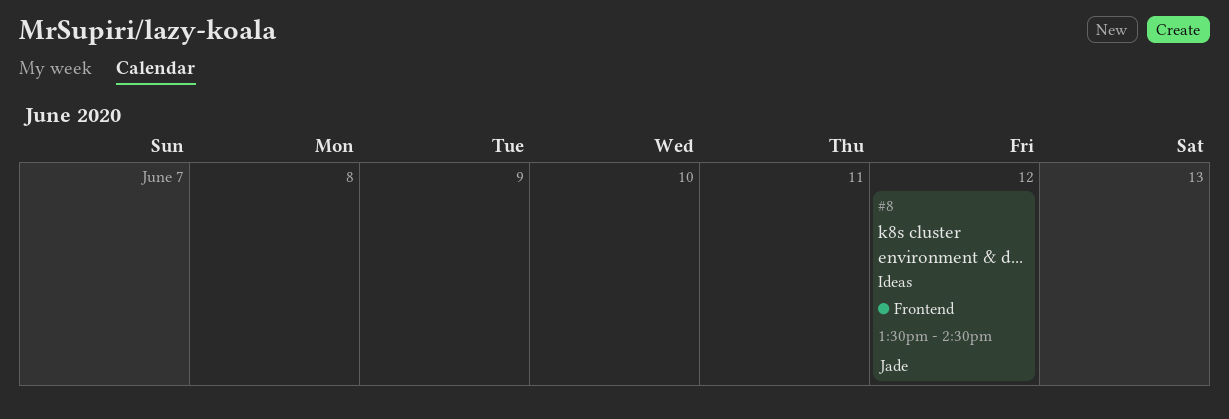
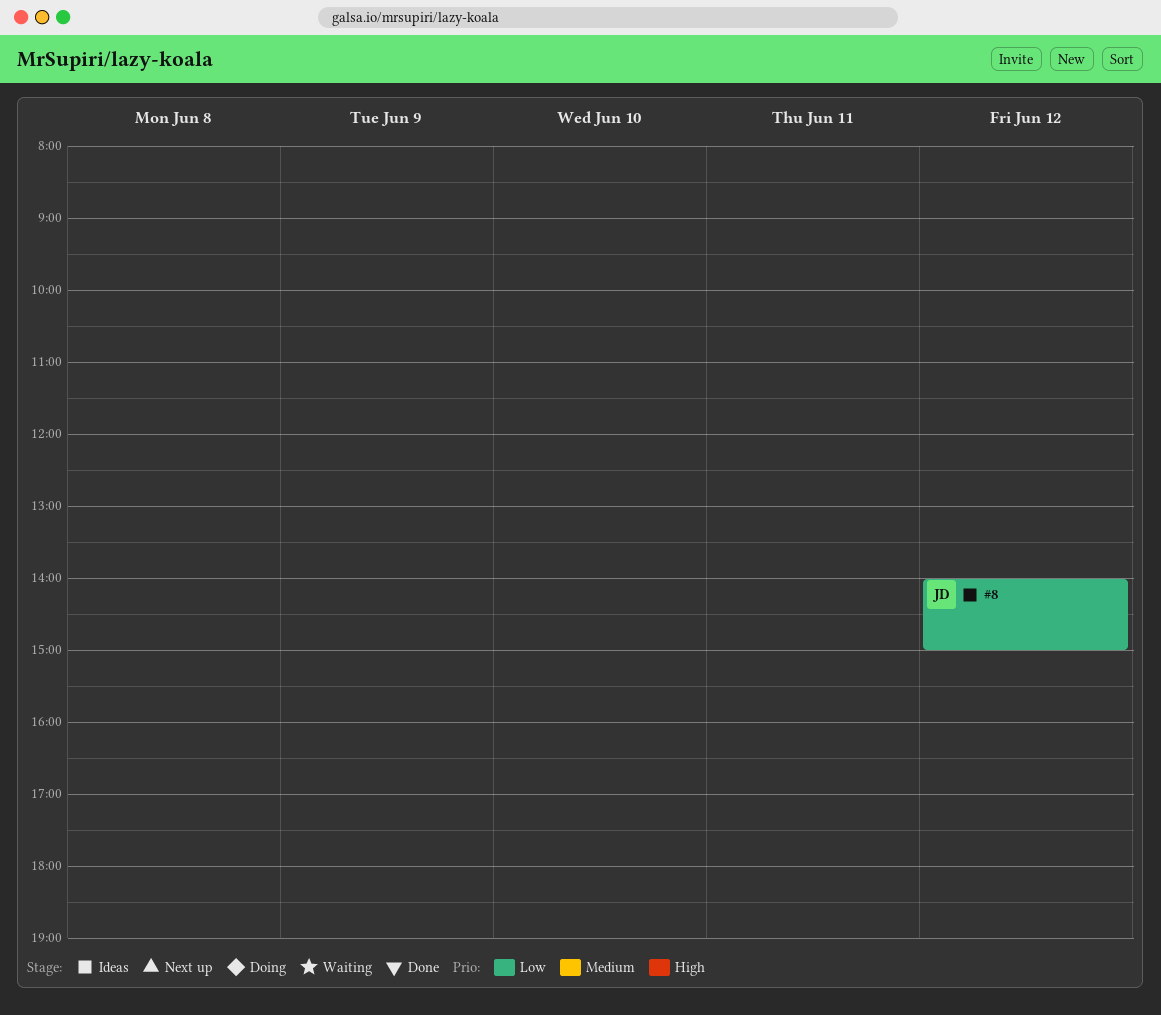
#8, begins: 13:30 -> 14:00
#8, ends: 14:30 -> 15:00

